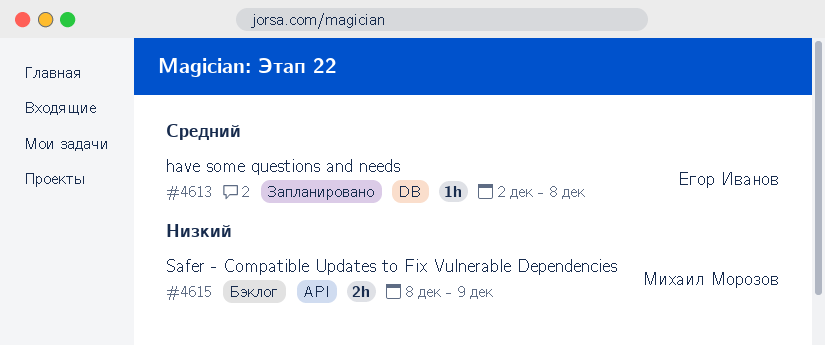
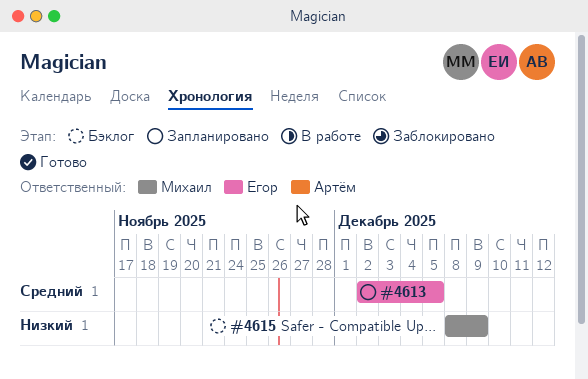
#4613, due: Dec 8 -> Dec 5

